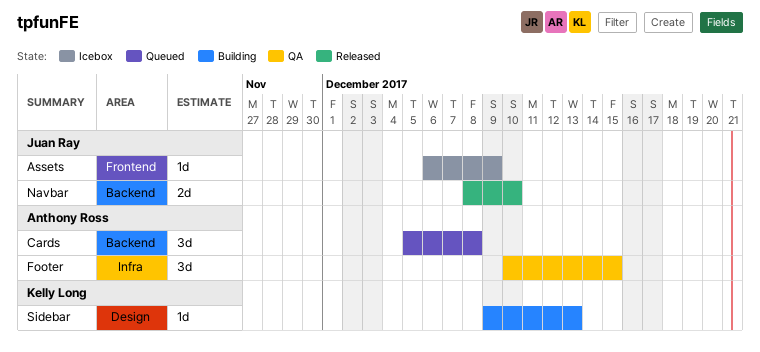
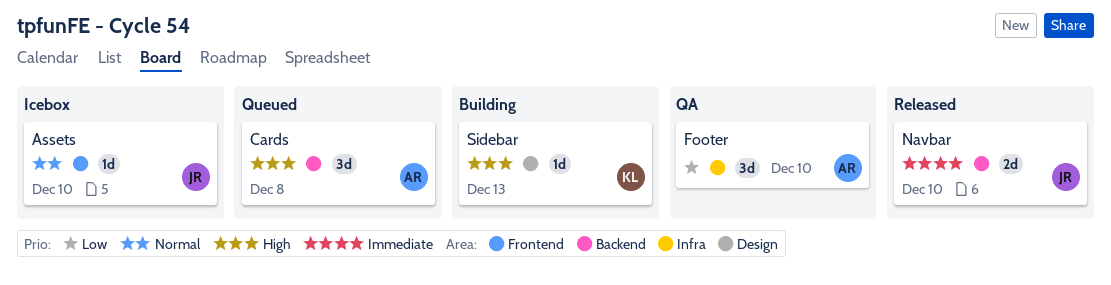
Assets, due: Dec 9 -> Dec 10
Footer, due: Dec 15 -> Dec 10

